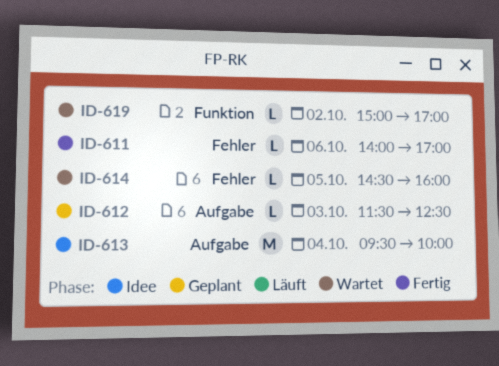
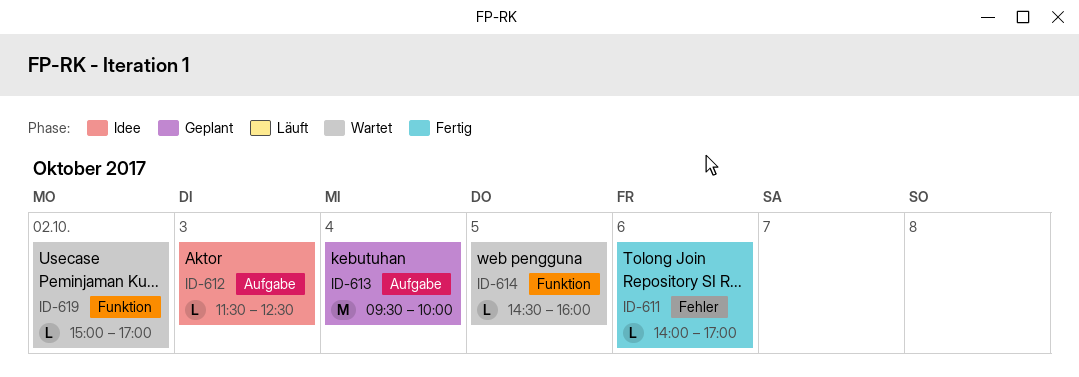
ID-612, status: Geplant -> Idee
ID-613, status: Idee -> Geplant
ID-614, label: Fehler -> Funktion

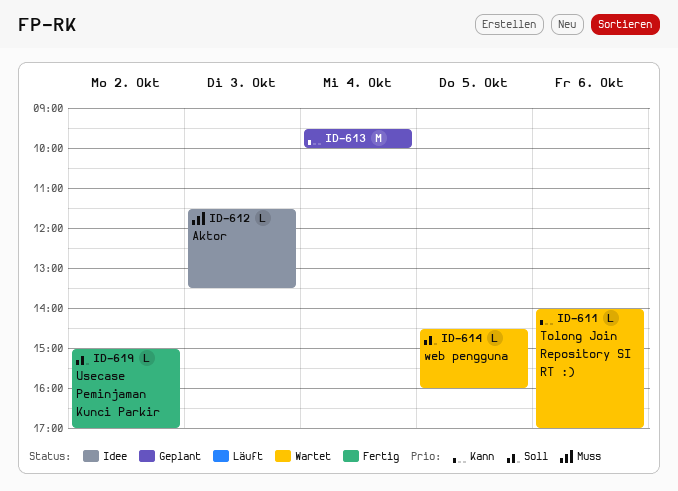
ID-611, status: Fertig -> Wartet
ID-612, ends: 12:30 -> 13:30
ID-619, status: Wartet -> Fertig

